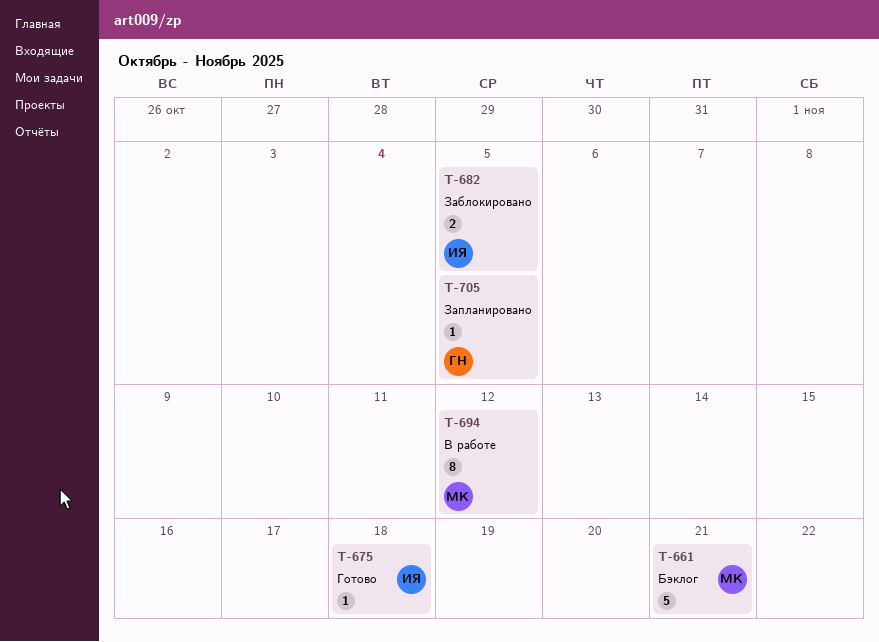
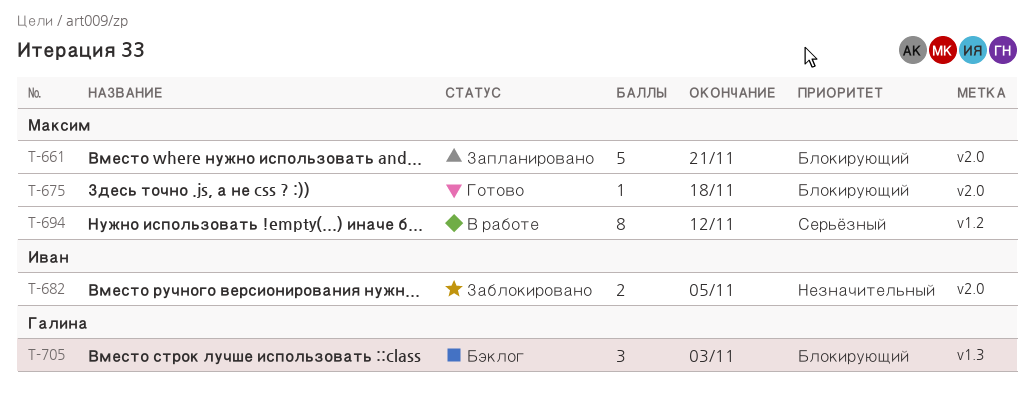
T-661, status: Бэклог -> Запланировано
T-675, owner: Иван -> Максим
T-705, status: Запланировано -> Бэклог
T-705, estimate: 1 -> 3
T-705, due: Nov 5 -> Nov 3

